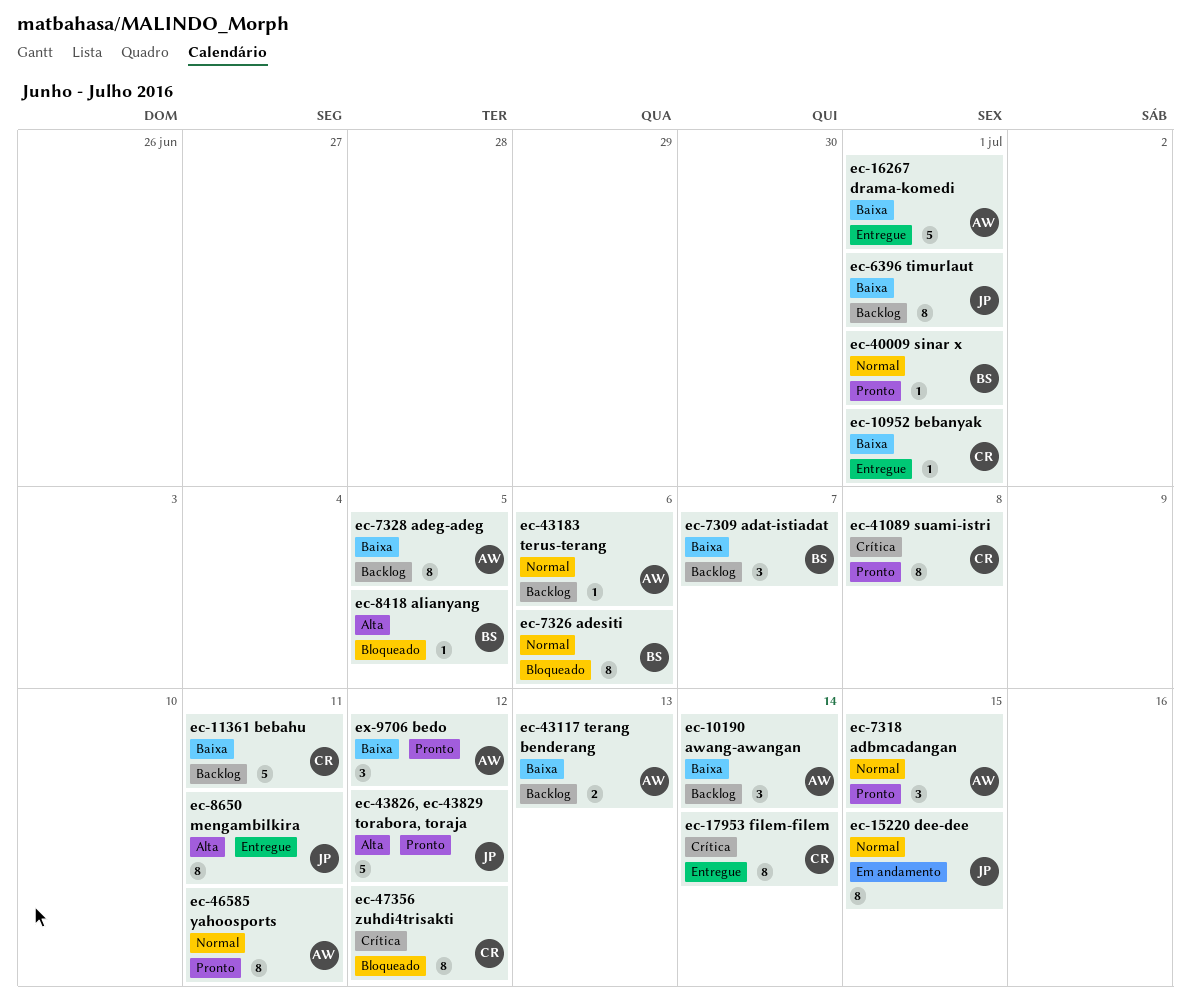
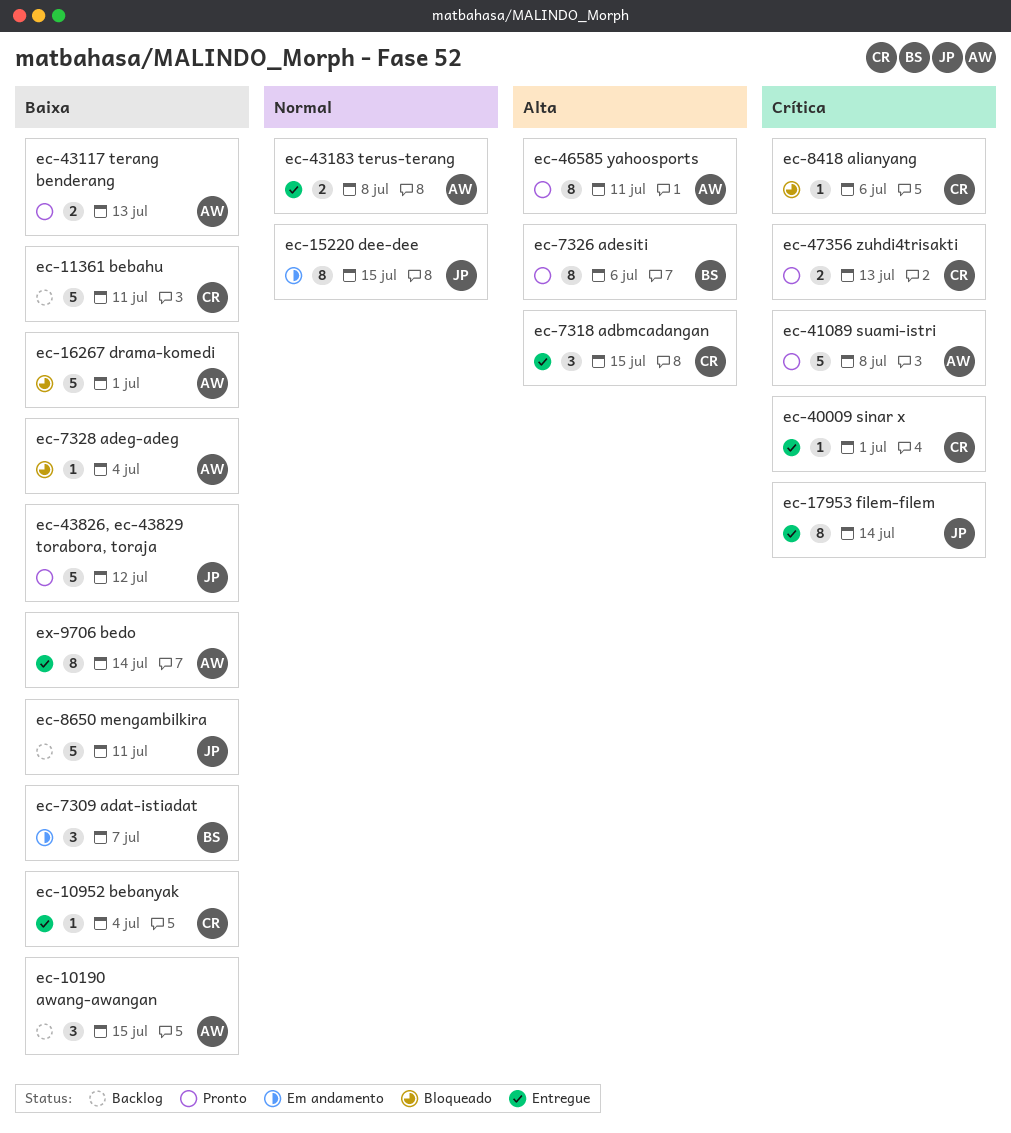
ec-10190 awang-awangan, due: Jul 14 -> Jul 15
ec-10952 bebanyak, due: Jul 1 -> Jul 4
ec-16267 drama-komedi, status: Entregue -> Bloqueado
ec-17953 filem-filem, owner: CR -> JP
ec-40009 sinar x, status: Pronto -> Entregue
ec-40009 sinar x, owner: BS -> CR
ec-40009 sinar x, priority: Normal -> Crítica
ec-41089 suami-istri, owner: CR -> AW
ec-41089 suami-istri, estimate: 8 -> 5
ec-43117 terang benderang, status: Backlog -> Pronto
ec-43183 terus-terang, status: Backlog -> Entregue
ec-43183 terus-terang, estimate: 1 -> 2
ec-43183 terus-terang, due: Jul 6 -> Jul 8
ec-43826, ec-43829 torabora, toraja, priority: Alta -> Baixa
ec-46585 yahoosports, priority: Normal -> Alta
ec-47356 zuhdi4trisakti, status: Bloqueado -> Pronto
ec-47356 zuhdi4trisakti, estimate: 8 -> 2
ec-47356 zuhdi4trisakti, due: Jul 12 -> Jul 13
ec-6396 timurlaut: present -> none
ec-7309 adat-istiadat, status: Backlog -> Em andamento
ec-7318 adbmcadangan, status: Pronto -> Entregue
ec-7318 adbmcadangan, owner: AW -> CR
ec-7318 adbmcadangan, priority: Normal -> Alta
ec-7326 adesiti, status: Bloqueado -> Pronto
ec-7326 adesiti, priority: Normal -> Alta
ec-7328 adeg-adeg, status: Backlog -> Bloqueado
ec-7328 adeg-adeg, estimate: 8 -> 1
ec-7328 adeg-adeg, due: Jul 5 -> Jul 4
ec-8418 alianyang, owner: BS -> CR
ec-8418 alianyang, priority: Alta -> Crítica
ec-8418 alianyang, due: Jul 5 -> Jul 6
ec-8650 mengambilkira, status: Entregue -> Backlog
ec-8650 mengambilkira, priority: Alta -> Baixa
ec-8650 mengambilkira, estimate: 8 -> 5
ex-9706 bedo, status: Pronto -> Entregue
ex-9706 bedo, estimate: 3 -> 8
ex-9706 bedo, due: Jul 12 -> Jul 14

